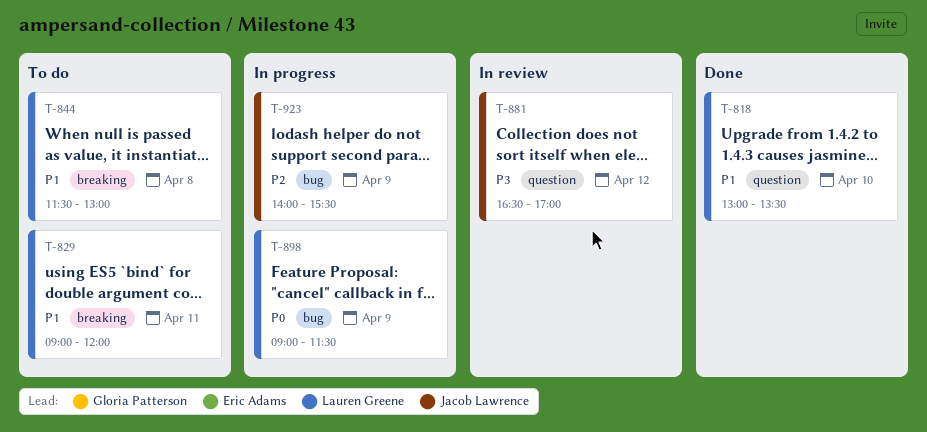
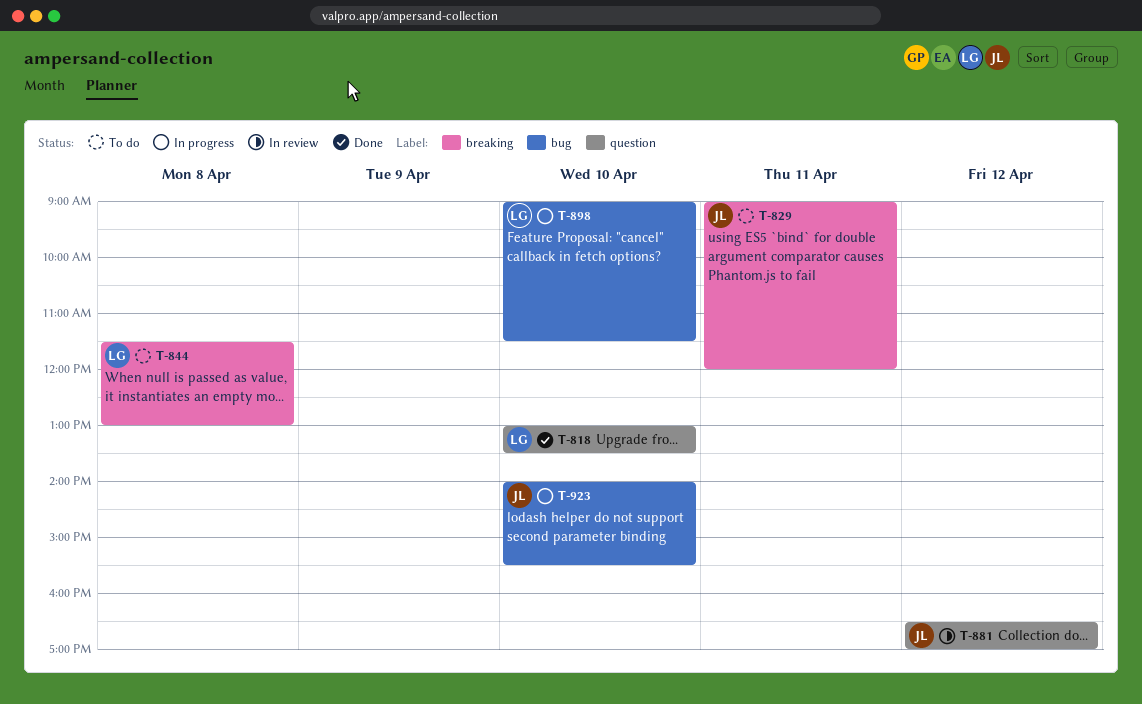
T-829, owner: Lauren Greene -> Jacob Lawrence
T-898, day: Apr 9 -> Apr 10
T-923, day: Apr 9 -> Apr 10

